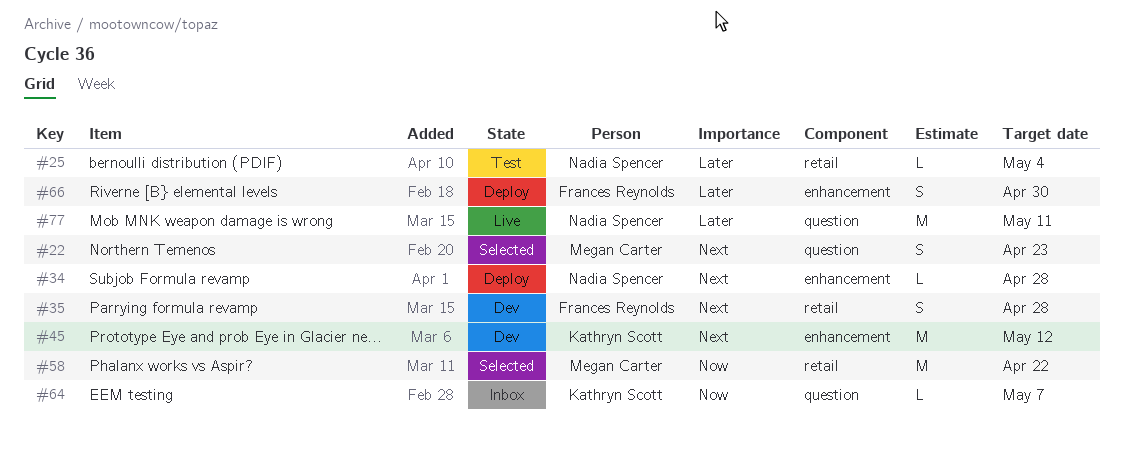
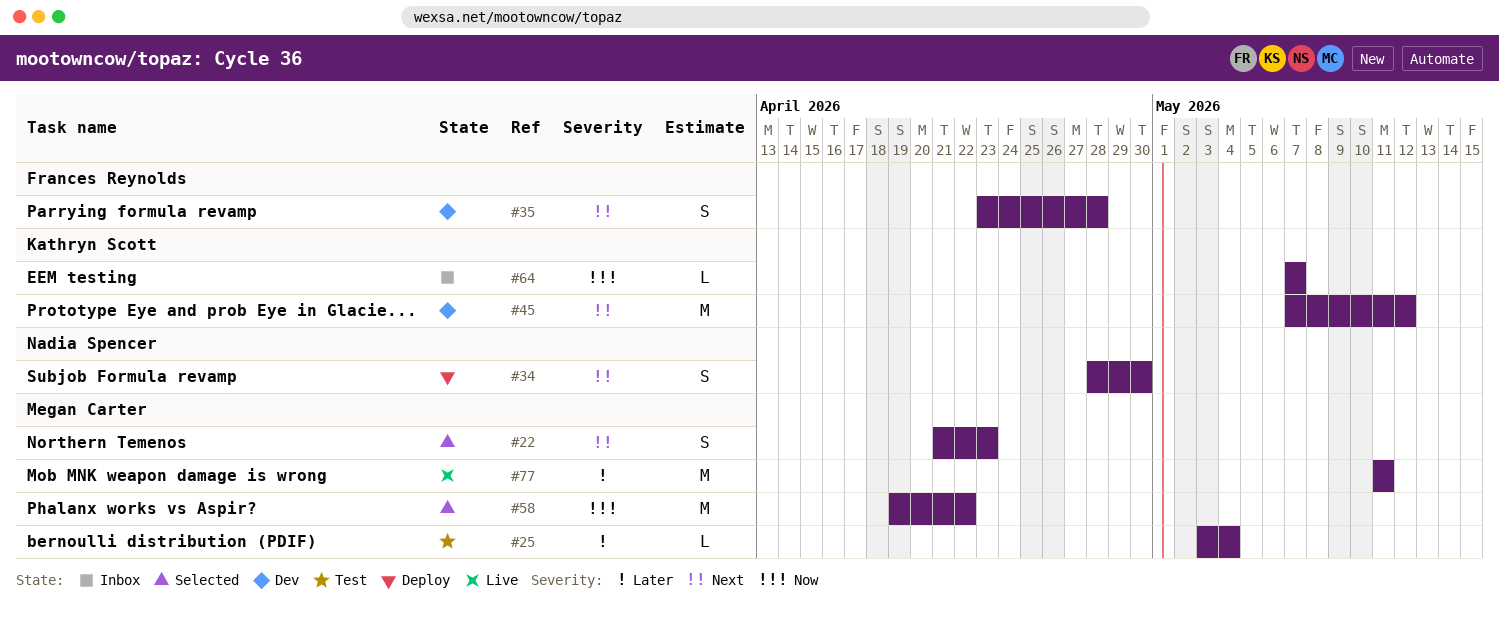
#25, owner: Nadia Spencer -> Megan Carter
#34, estimate: L -> S
#34, due: Apr 28 -> Apr 30
#66: present -> none
#77, owner: Nadia Spencer -> Megan Carter

